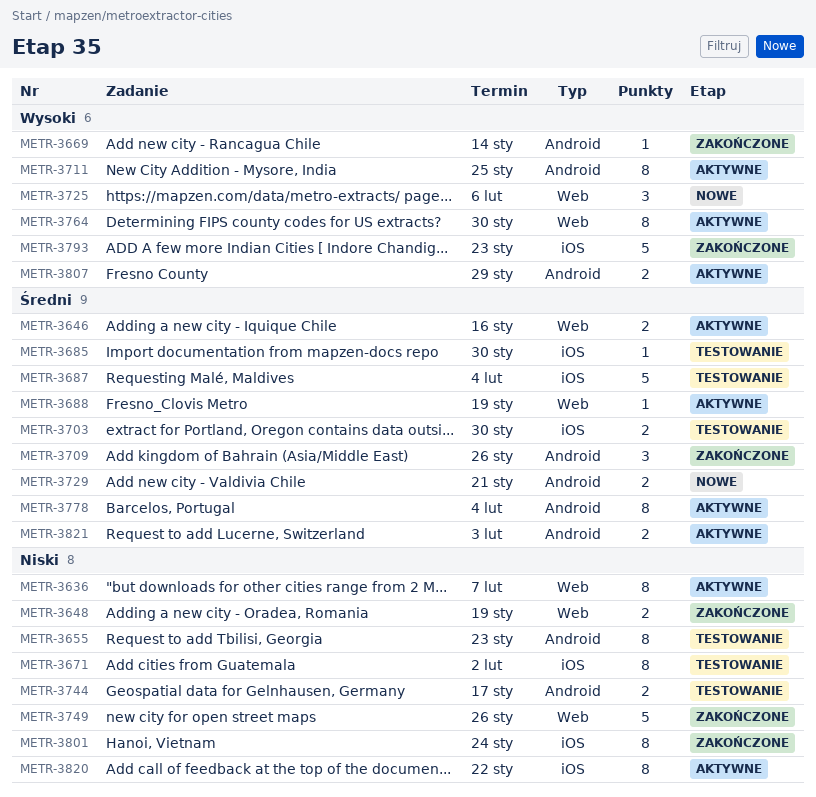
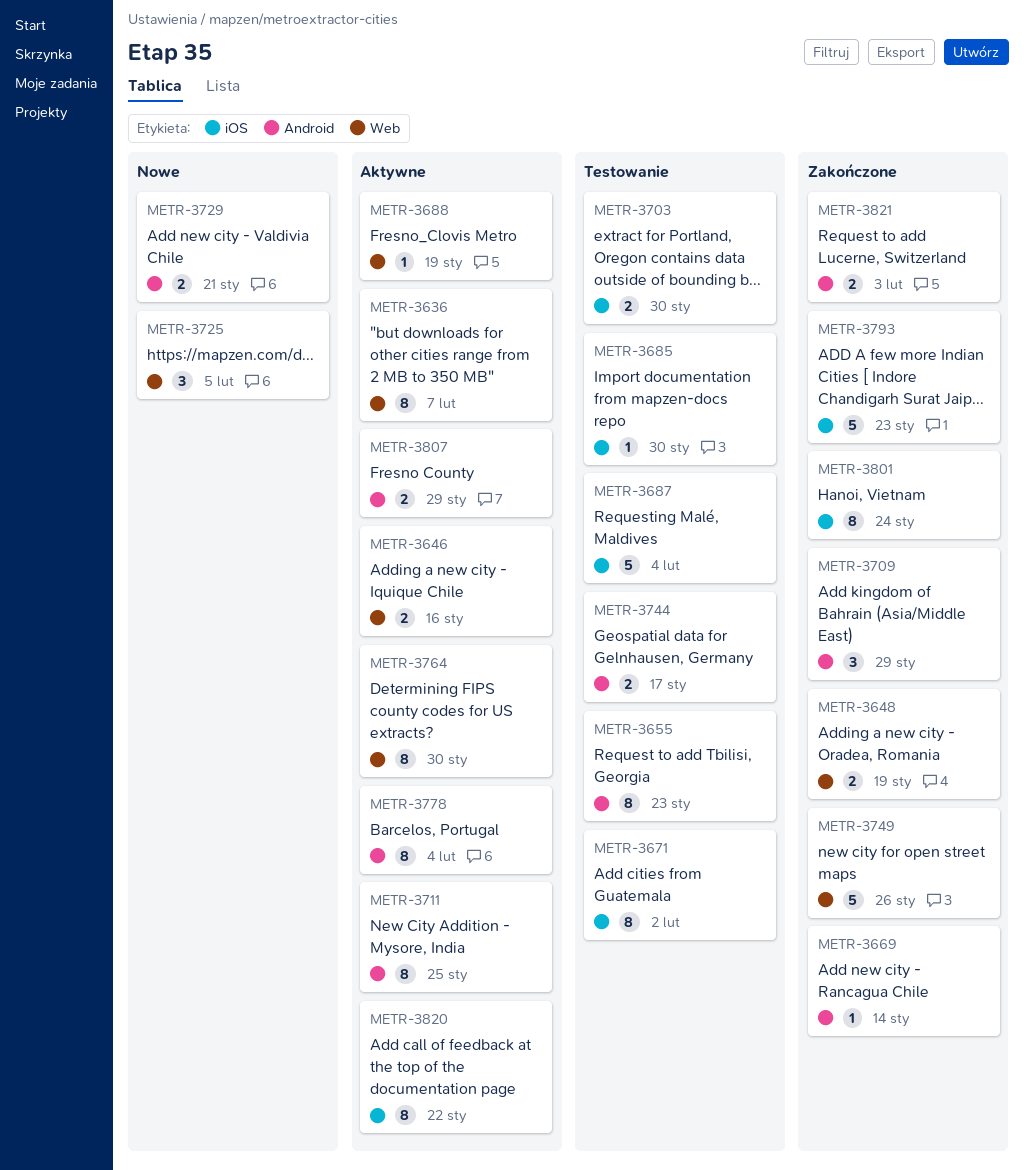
METR-3709, due: Jan 26 -> Jan 29
METR-3725, due: Feb 6 -> Feb 5
METR-3821, status: Aktywne -> Zakończone

